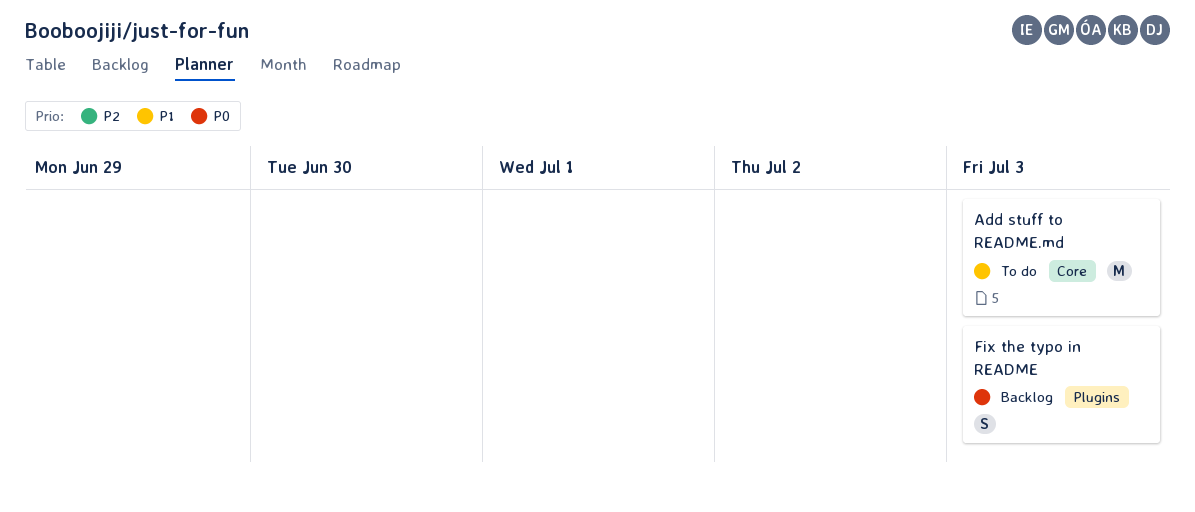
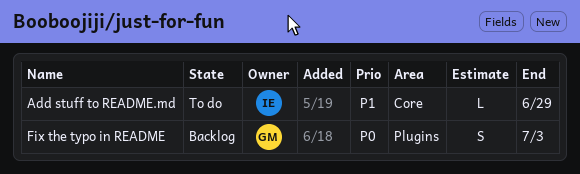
Add stuff to README.md, estimate: M -> L
Add stuff to README.md, due: Jul 3 -> Jun 29

